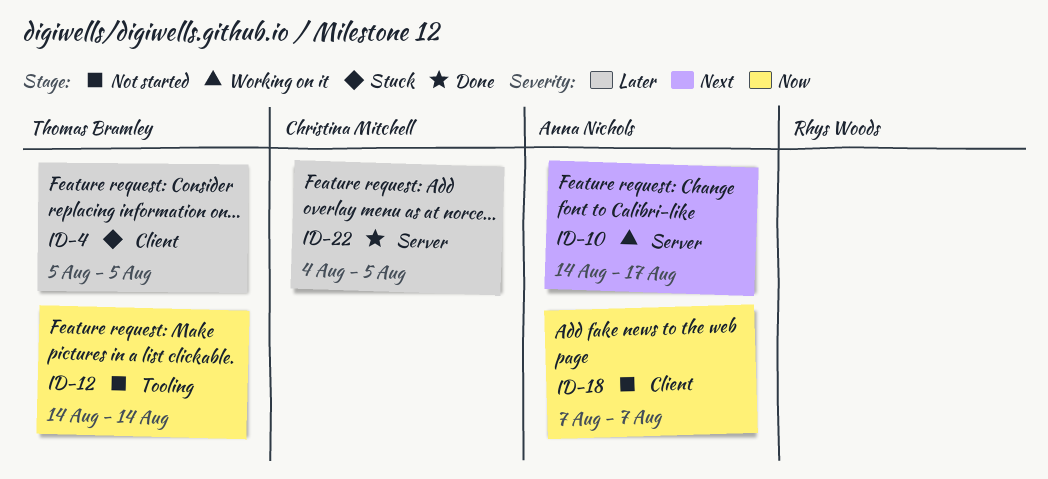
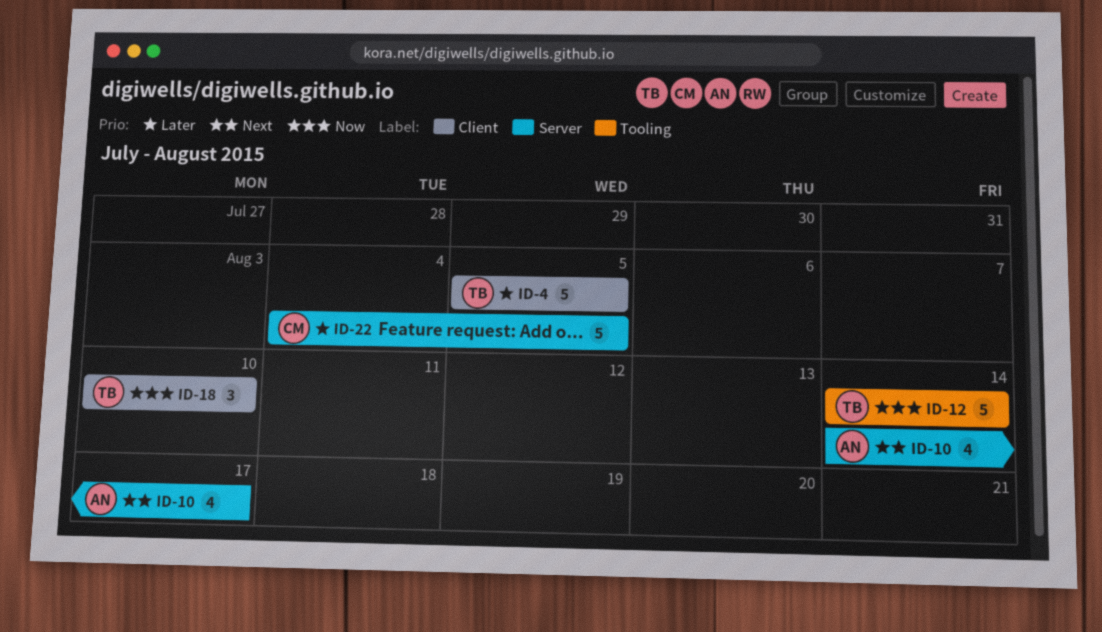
ID-18, owner: Anna Nichols -> Thomas Bramley
ID-18, start: Aug 7 -> Aug 10
ID-18, due: Aug 7 -> Aug 10

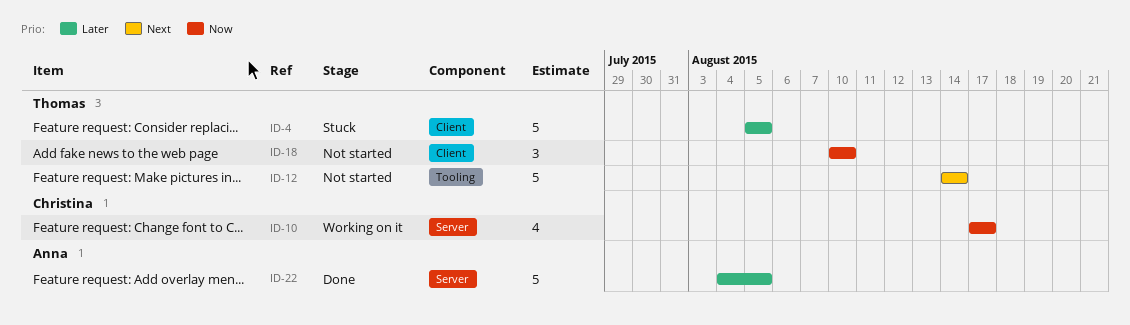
ID-10, owner: Anna -> Christina
ID-10, priority: Next -> Now
ID-10, start: Aug 14 -> Aug 17
ID-12, priority: Now -> Next
ID-22, owner: Christina -> Anna

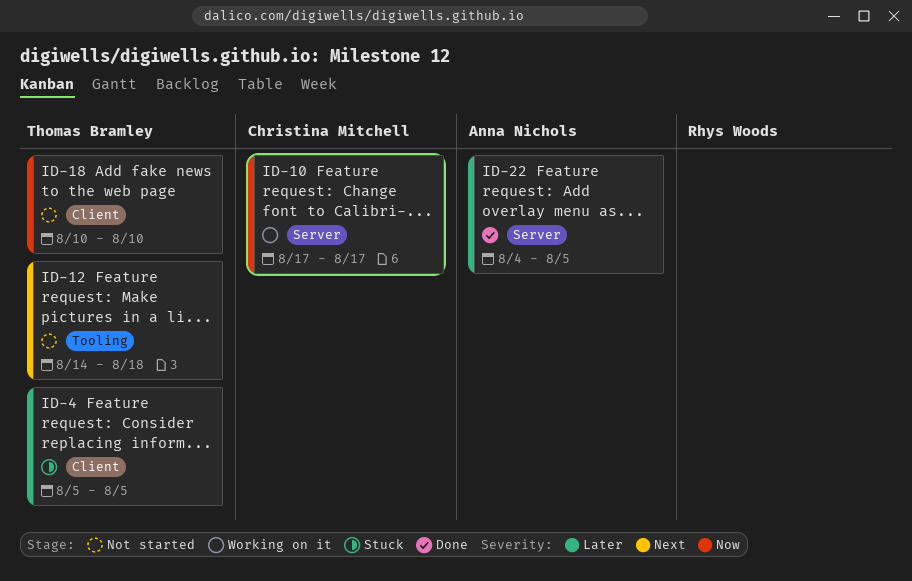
ID-12, due: Aug 14 -> Aug 18

